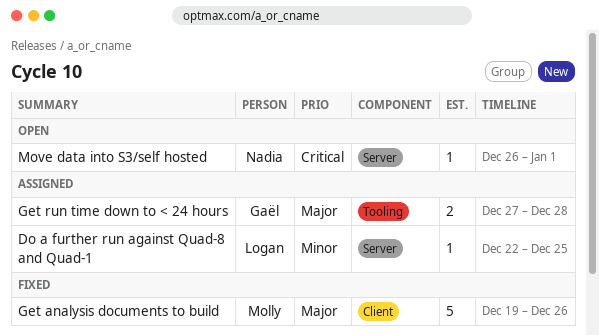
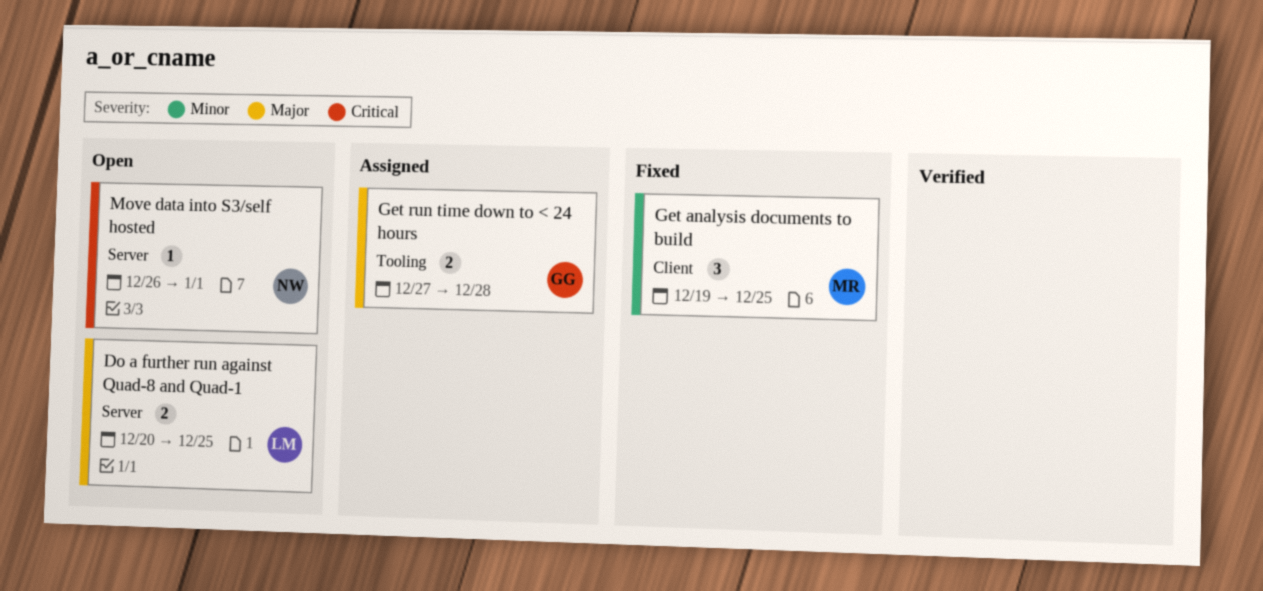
Do a further run against Quad-8 and Quad-1, status: Assigned -> Open
Do a further run against Quad-8 and Quad-1, priority: Minor -> Major
Do a further run against Quad-8 and Quad-1, estimate: 1 -> 2
Do a further run against Quad-8 and Quad-1, start: Dec 22 -> Dec 20
Get analysis documents to build, priority: Major -> Minor
Get analysis documents to build, estimate: 5 -> 3
Get analysis documents to build, due: Dec 26 -> Dec 25

